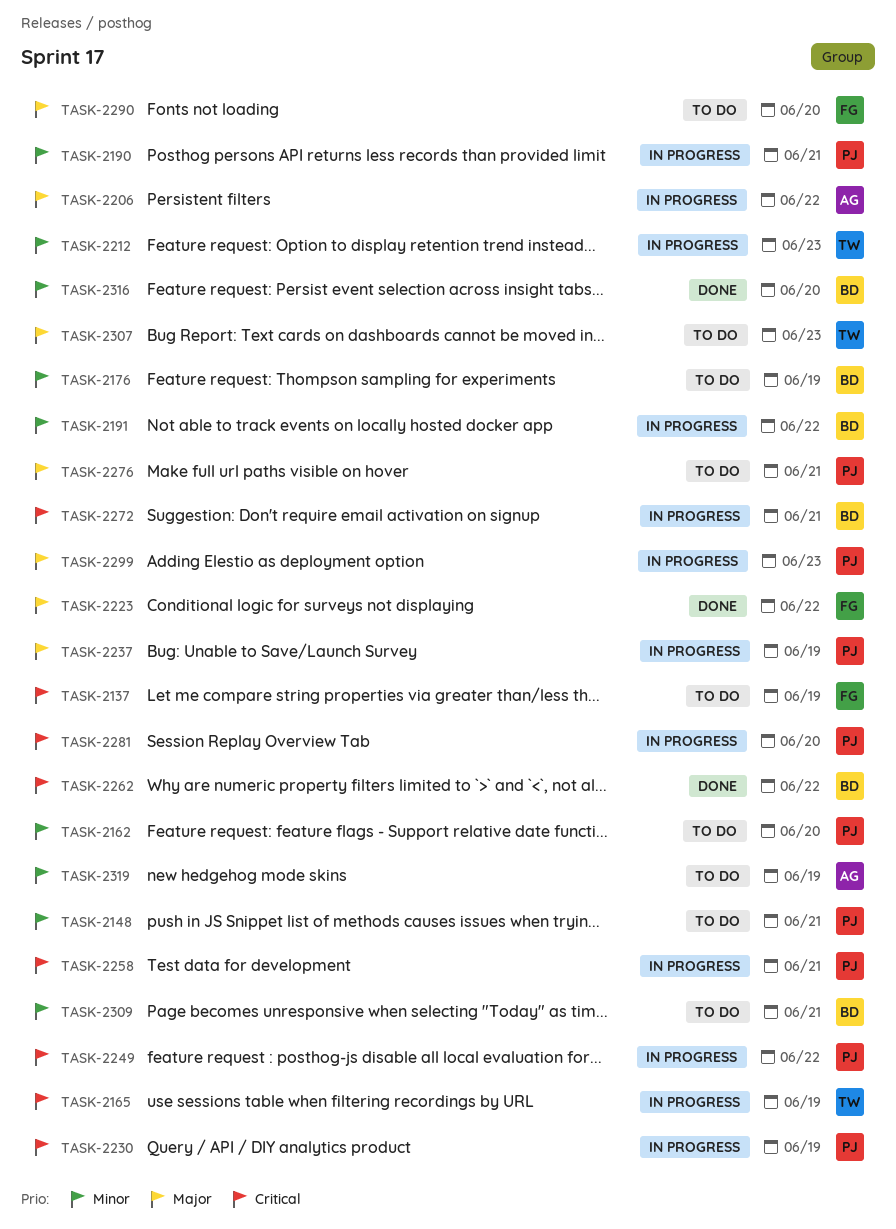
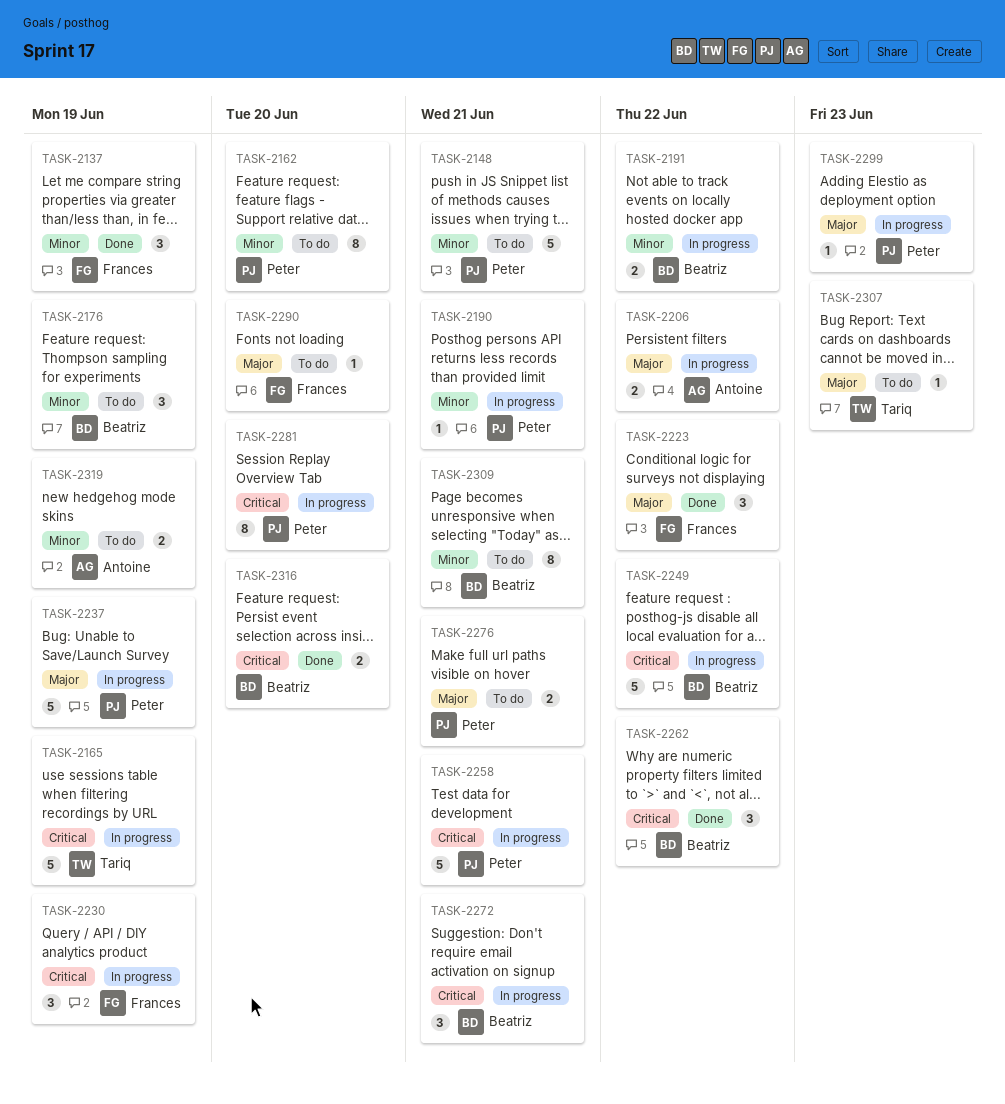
TASK-2137, status: To do -> Done
TASK-2137, priority: Critical -> Minor
TASK-2212: present -> none
TASK-2230, owner: Peter -> Frances
TASK-2249, owner: Peter -> Beatriz
TASK-2316, priority: Minor -> Critical

